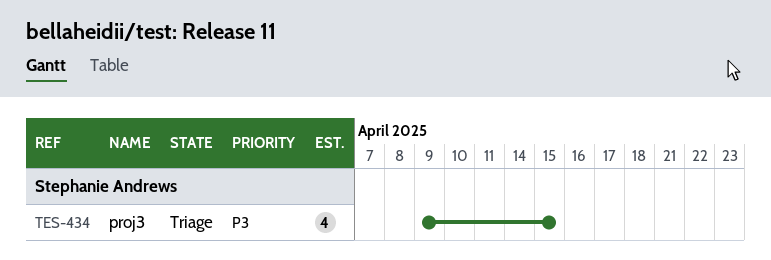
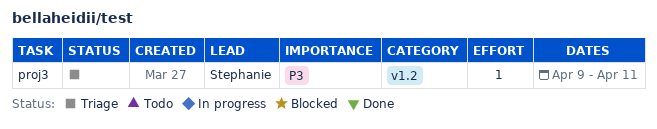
proj3, estimate: 4 -> 1
proj3, due: Apr 15 -> Apr 11

